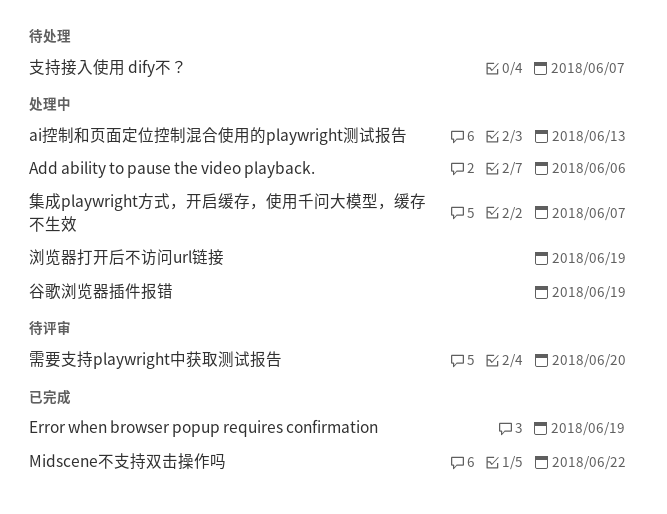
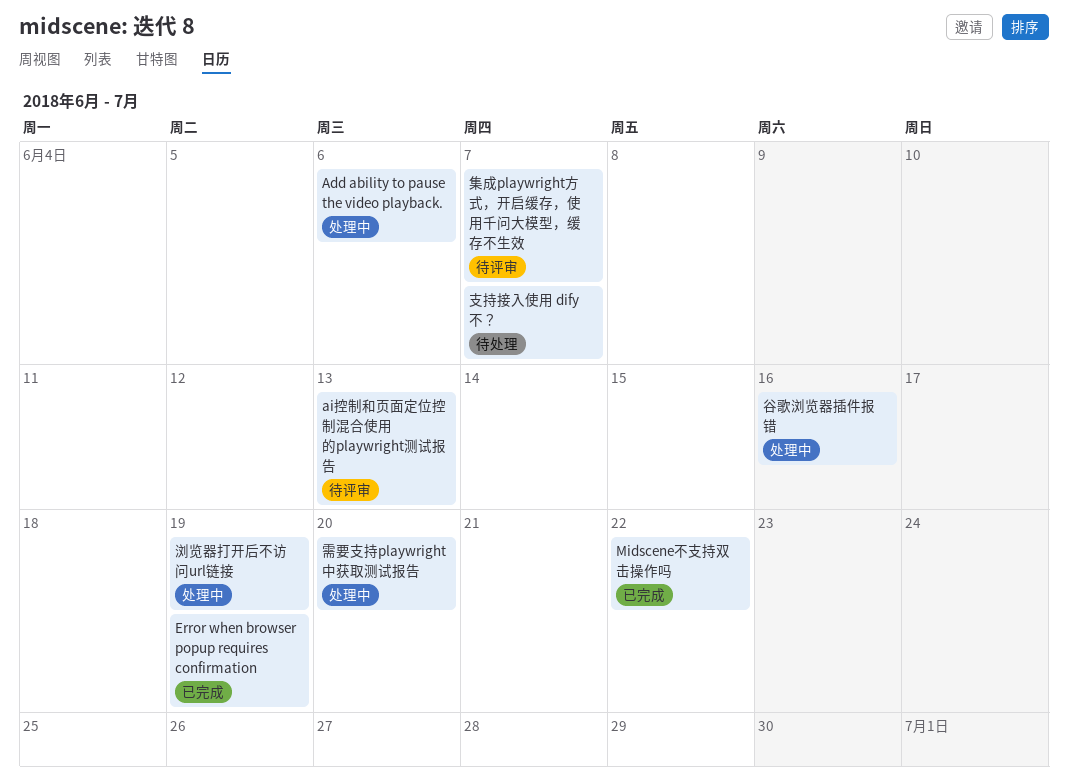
ai控制和页面定位控制混合使用的playwright测试报告, status: 处理中 -> 待评审
谷歌浏览器插件报错, due: Jun 19 -> Jun 16
集成playwright方式，开启缓存，使用千问大模型，缓存不生效, status: 处理中 -> 待评审
需要支持playwright中获取测试报告, status: 待评审 -> 处理中

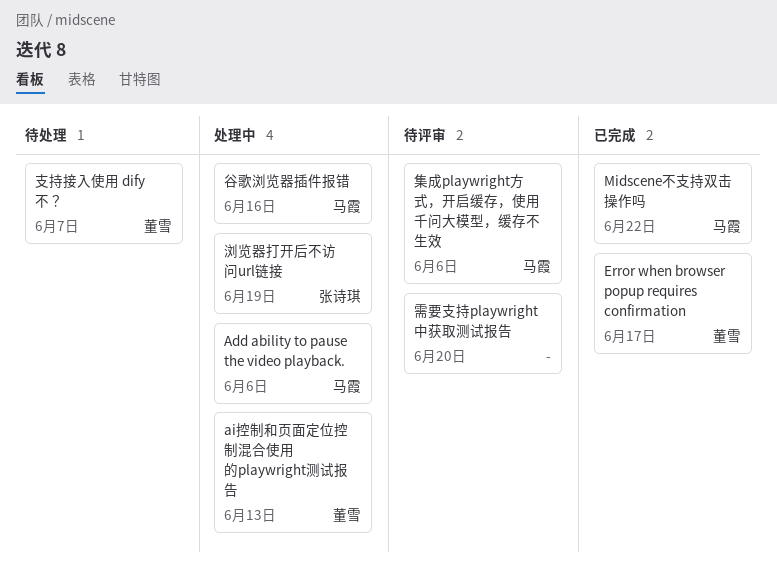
ai控制和页面定位控制混合使用的playwright测试报告, status: 待评审 -> 处理中
Error when browser popup requires confirmation, due: Jun 19 -> Jun 17
集成playwright方式，开启缓存，使用千问大模型，缓存不生效, due: Jun 7 -> Jun 6
需要支持playwright中获取测试报告, status: 处理中 -> 待评审

